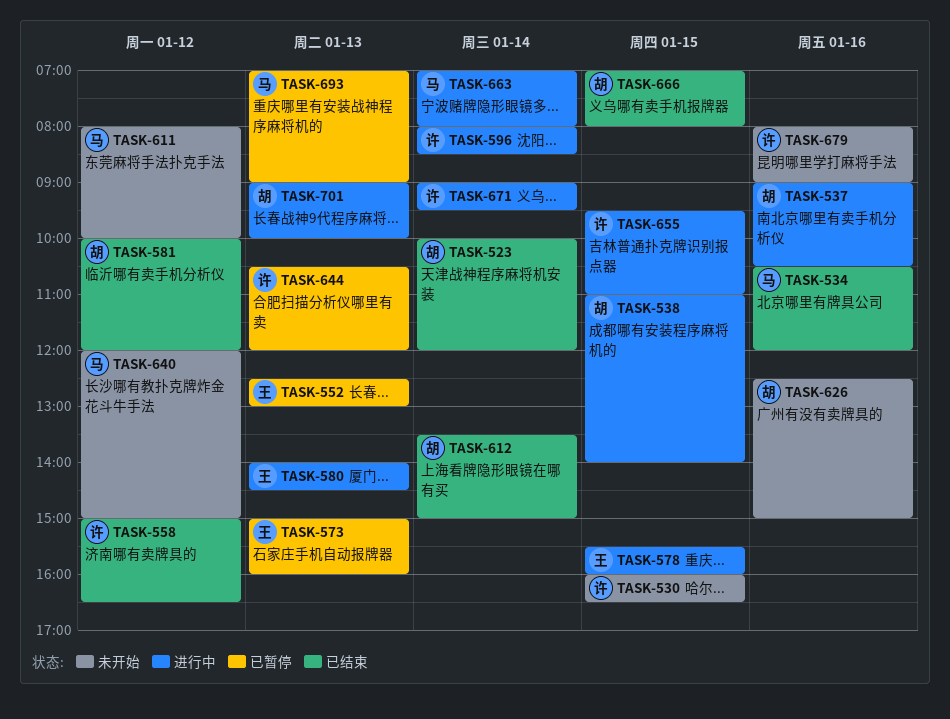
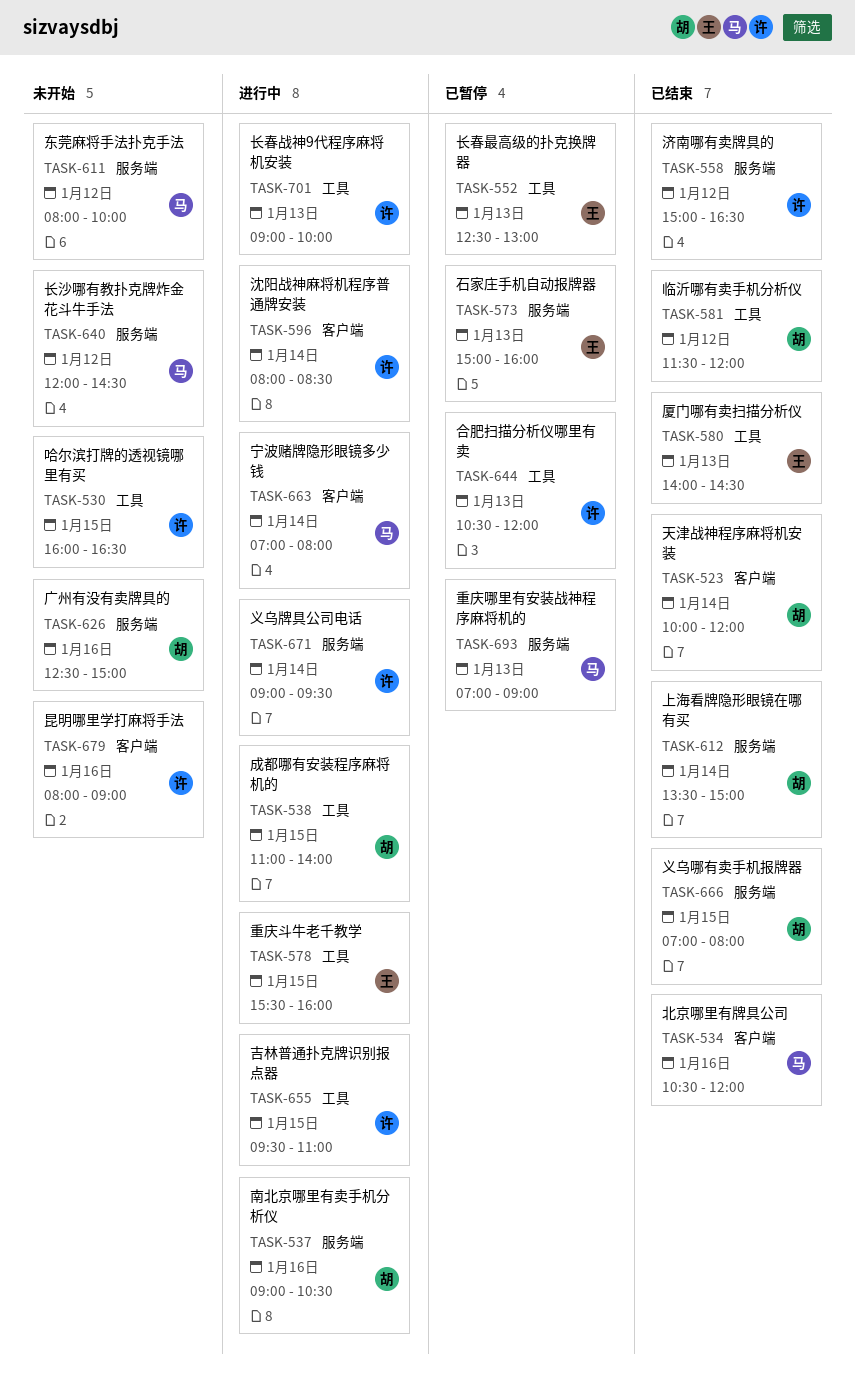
TASK-580, status: 进行中 -> 已结束
TASK-581, begins: 10:00 -> 11:30
TASK-640, ends: 15:00 -> 14:30
TASK-701, owner: 胡 -> 许

